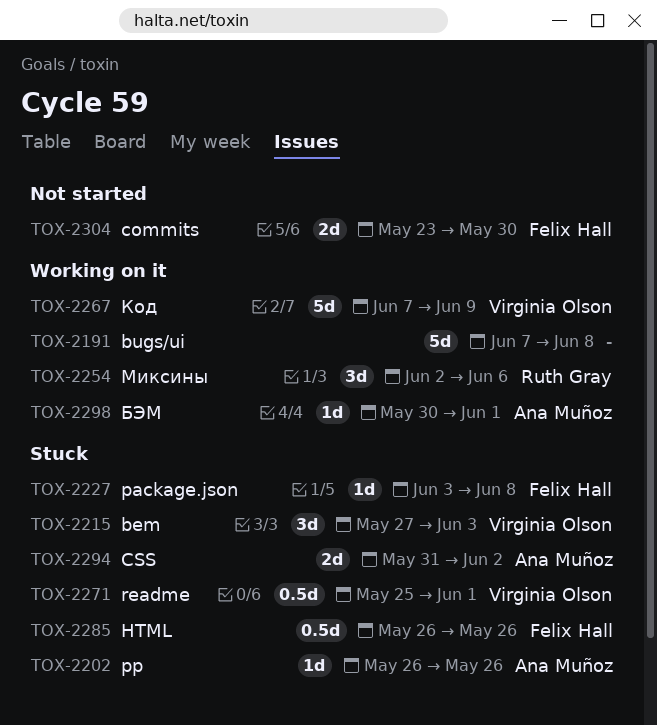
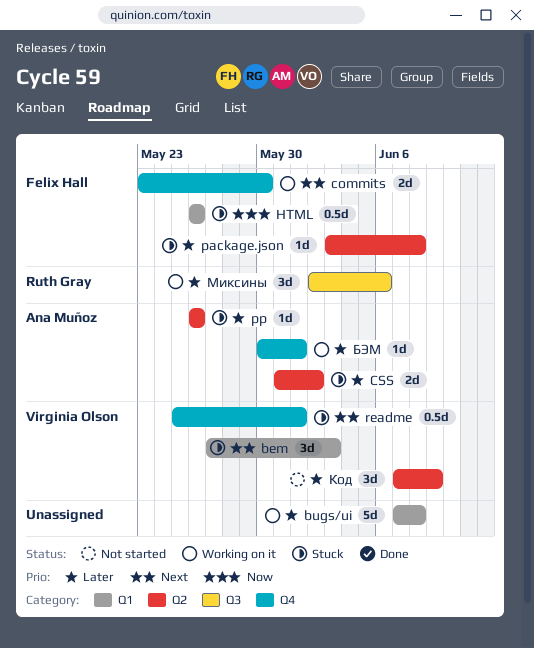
commits, status: Not started -> Working on it
Код, status: Working on it -> Not started
Код, estimate: 5d -> 3d

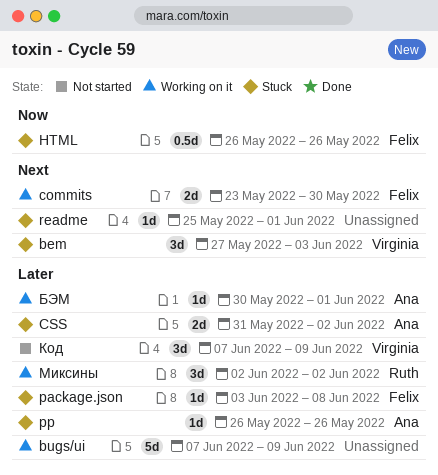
bugs/ui, due: Jun 8 -> Jun 9
readme, owner: Virginia Olson -> none
readme, estimate: 0.5d -> 1d
Миксины, due: Jun 6 -> Jun 2

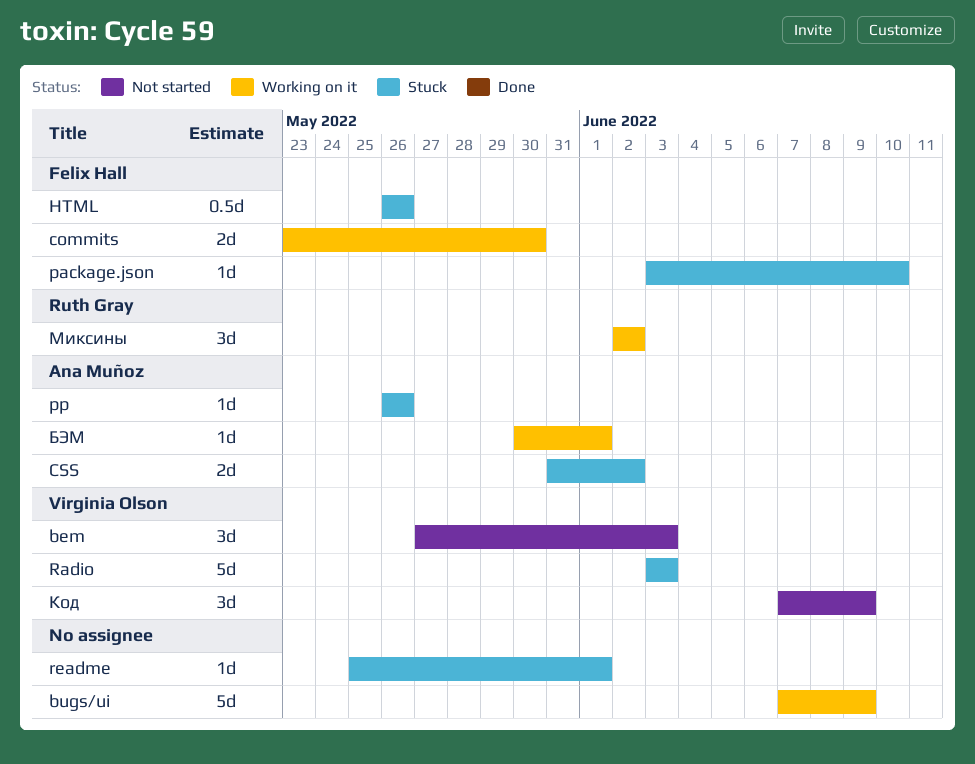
bem, status: Stuck -> Not started
package.json, due: Jun 8 -> Jun 10
Radio: none -> present

